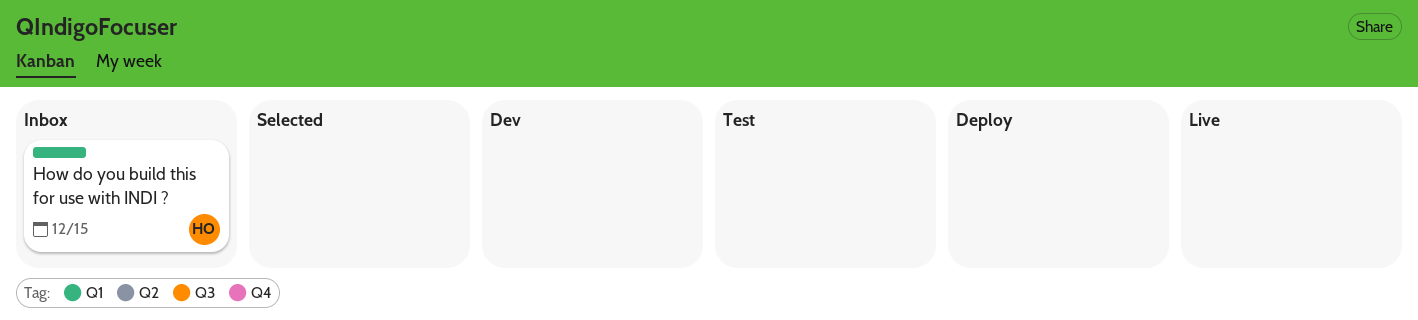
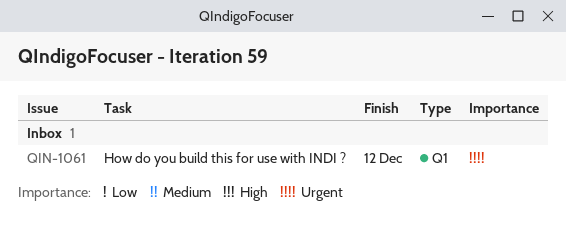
How do you build this for use with INDI ?, due: Dec 15 -> Dec 12

